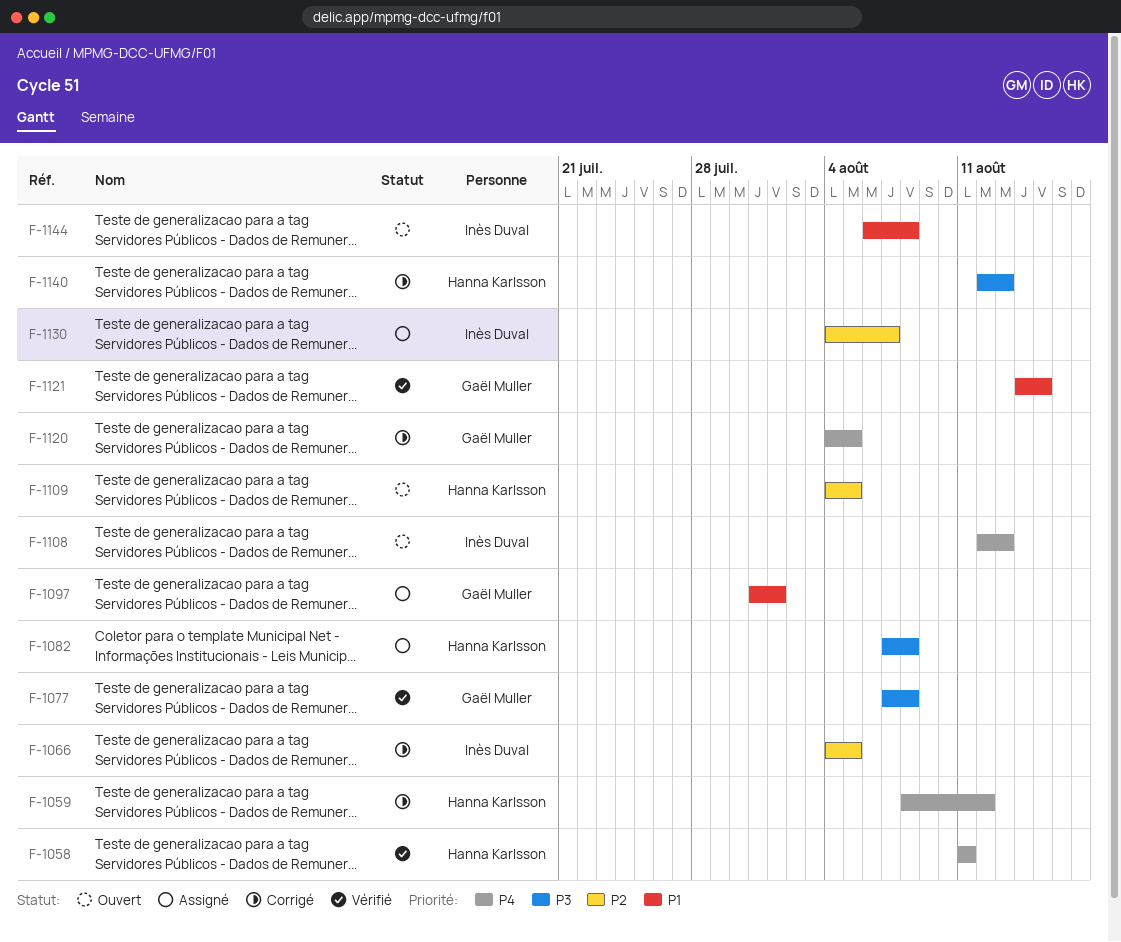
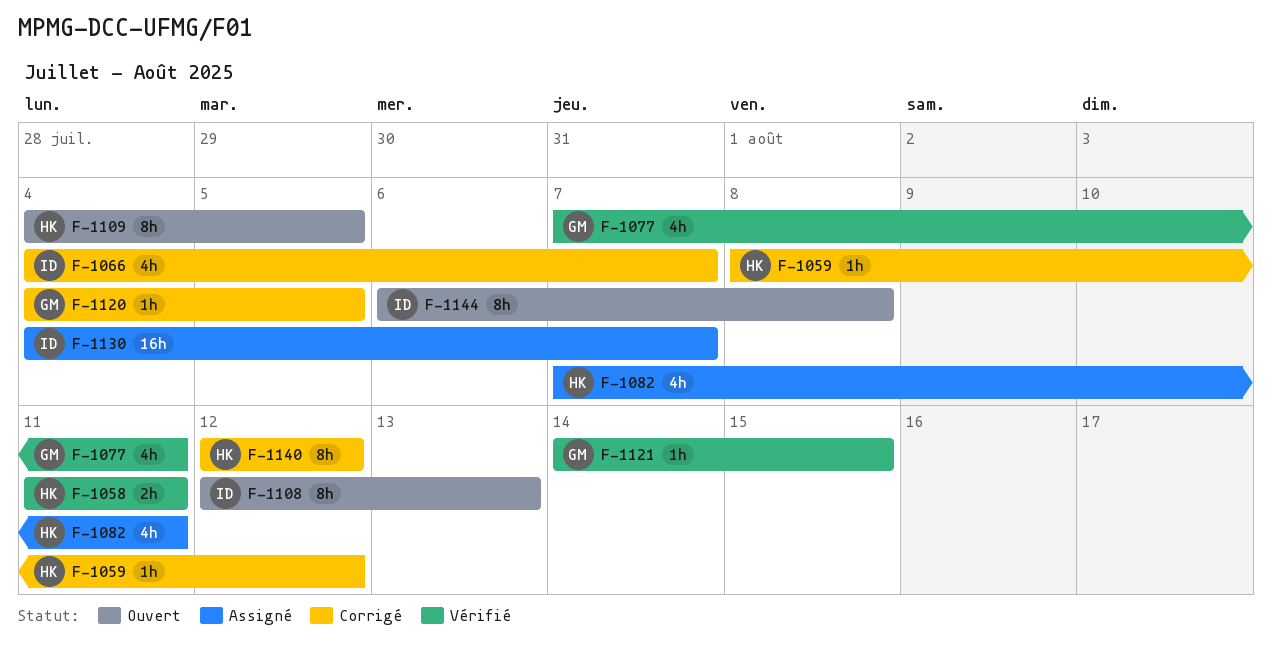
F-1066, due: Aug 5 -> Aug 7
F-1077, due: Aug 8 -> Aug 11
F-1082, due: Aug 8 -> Aug 11
F-1097: present -> none
F-1140, due: Aug 13 -> Aug 12

